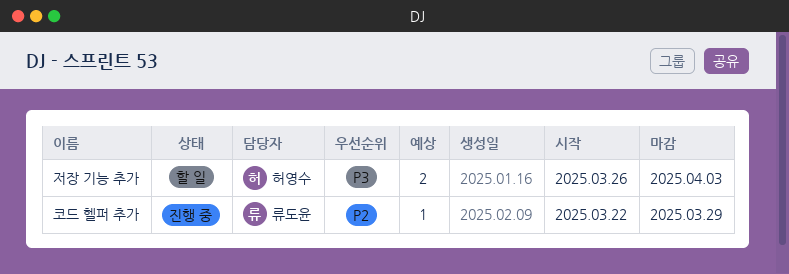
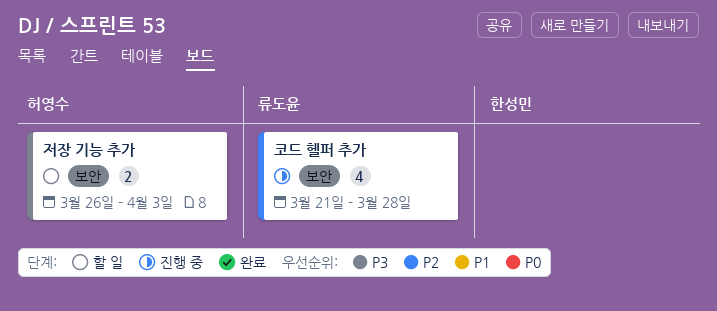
코드 헬퍼 추가, estimate: 1 -> 4
코드 헬퍼 추가, start: Mar 22 -> Mar 21
코드 헬퍼 추가, due: Mar 29 -> Mar 28

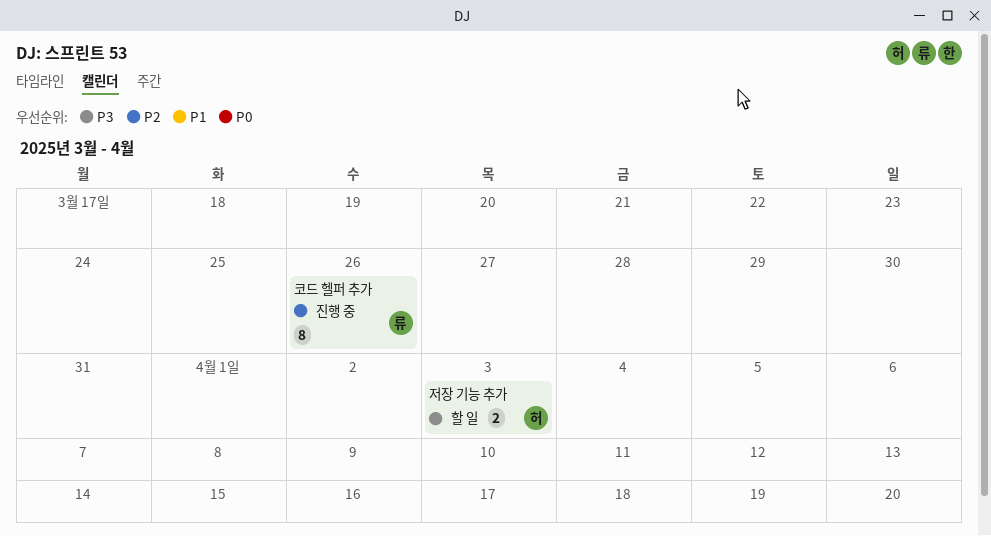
코드 헬퍼 추가, estimate: 4 -> 8
코드 헬퍼 추가, due: Mar 28 -> Mar 26

